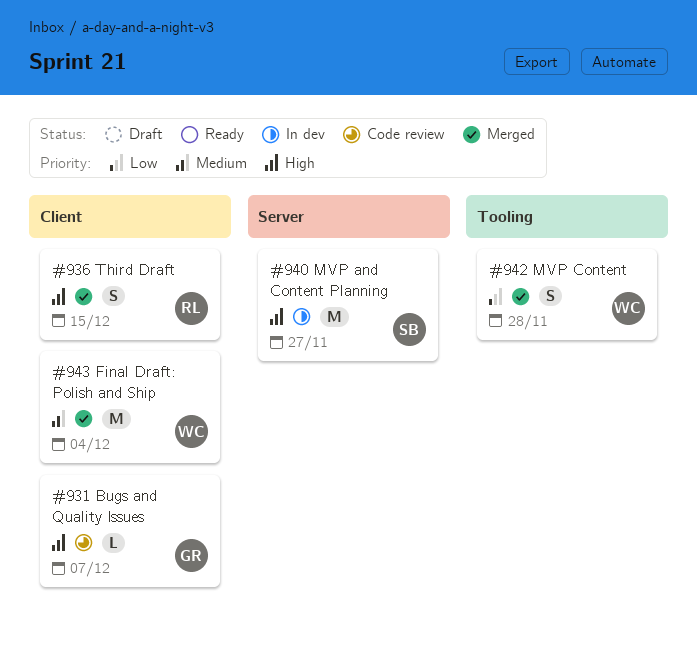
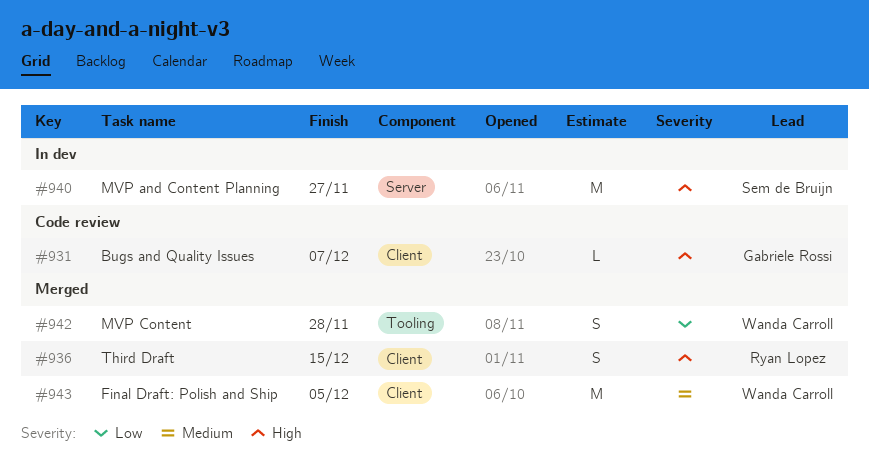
#943, due: Dec 4 -> Dec 5

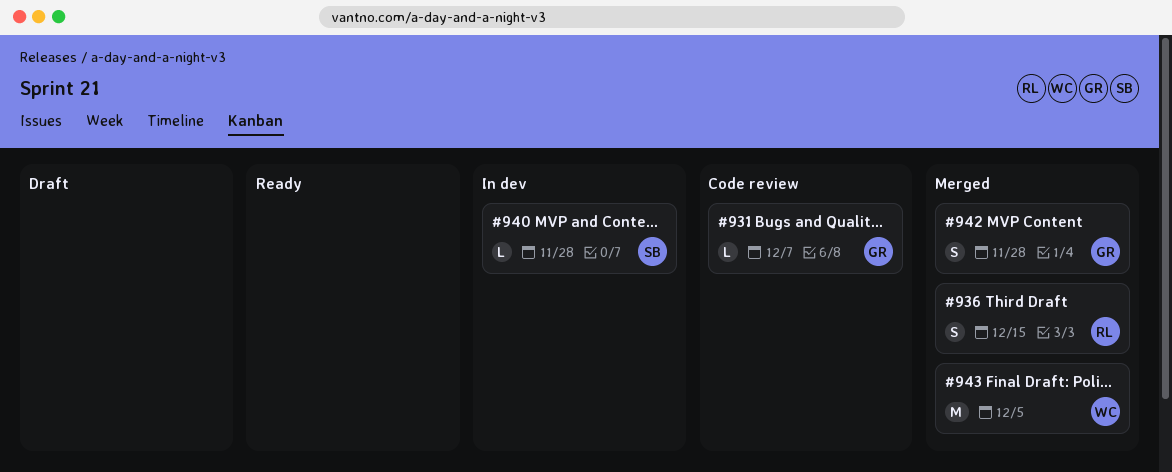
#940, estimate: M -> L
#940, due: Nov 27 -> Nov 28
#942, owner: Wanda Carroll -> Gabriele Rossi

